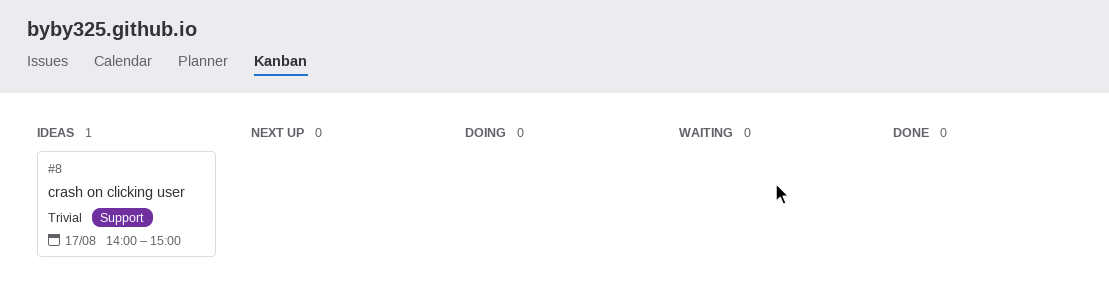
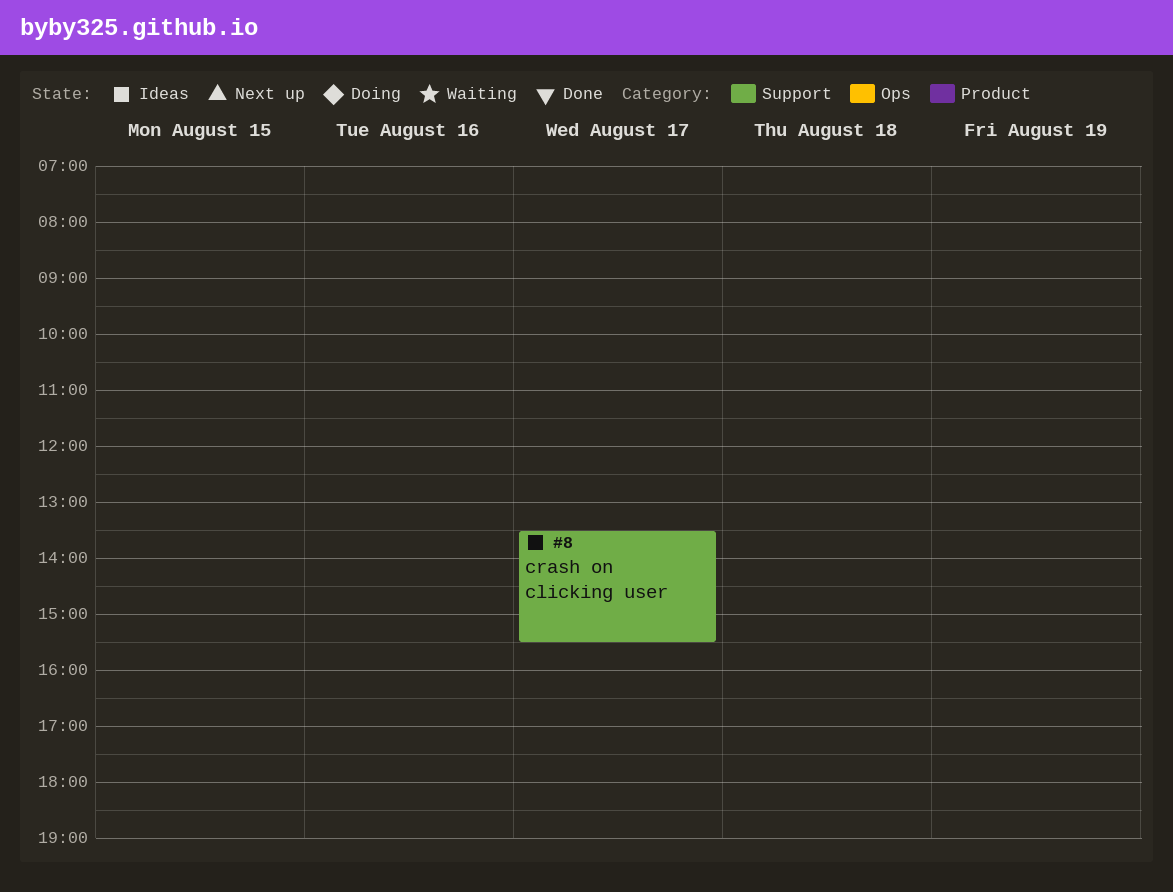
#8, begins: 14:00 -> 13:30
#8, ends: 15:00 -> 15:30

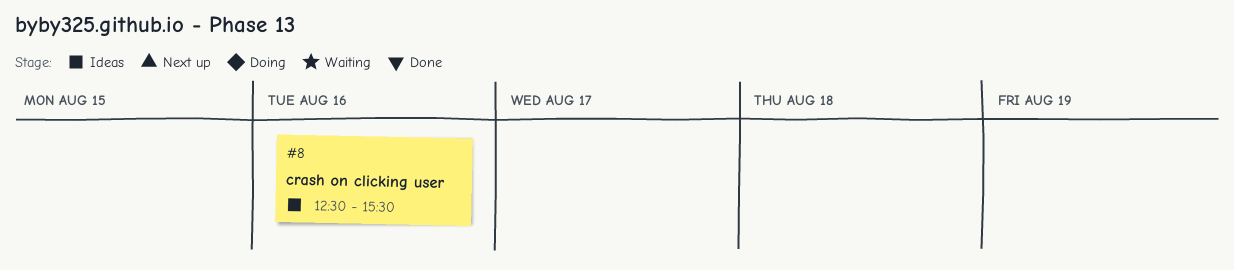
#8, day: Aug 17 -> Aug 16
#8, begins: 13:30 -> 12:30

